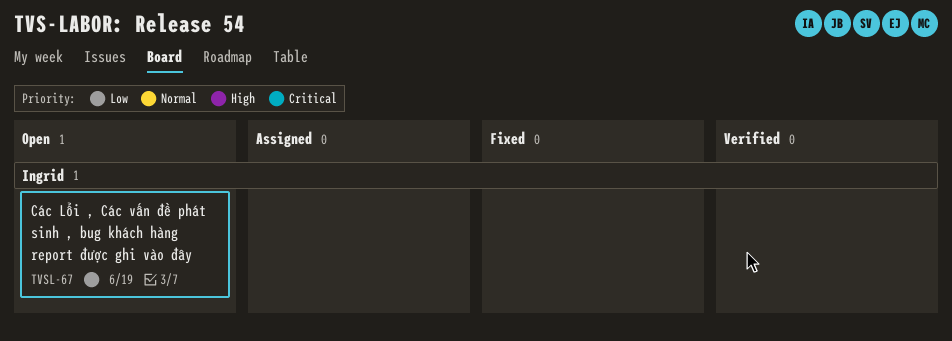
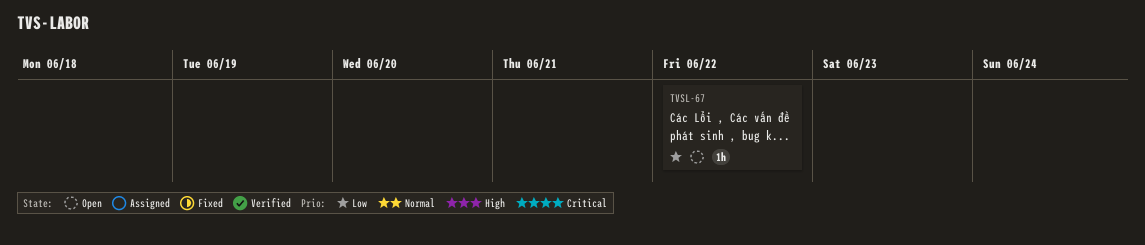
TVSL-67, due: Jun 19 -> Jun 22

